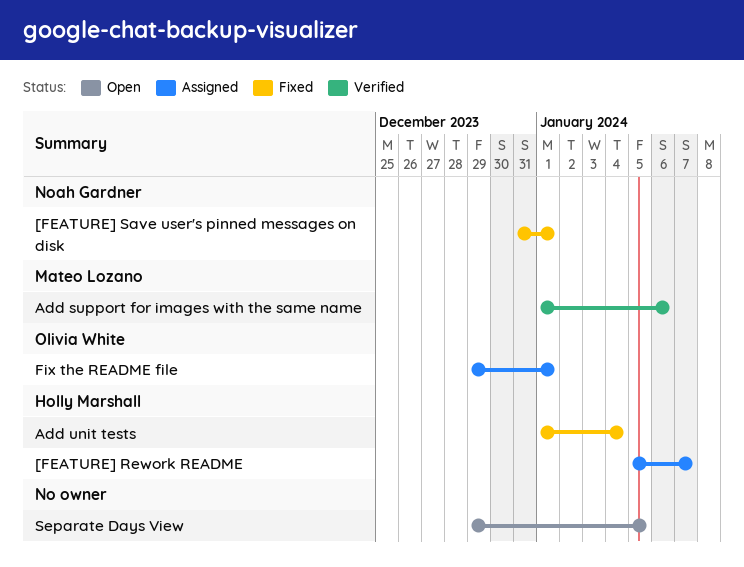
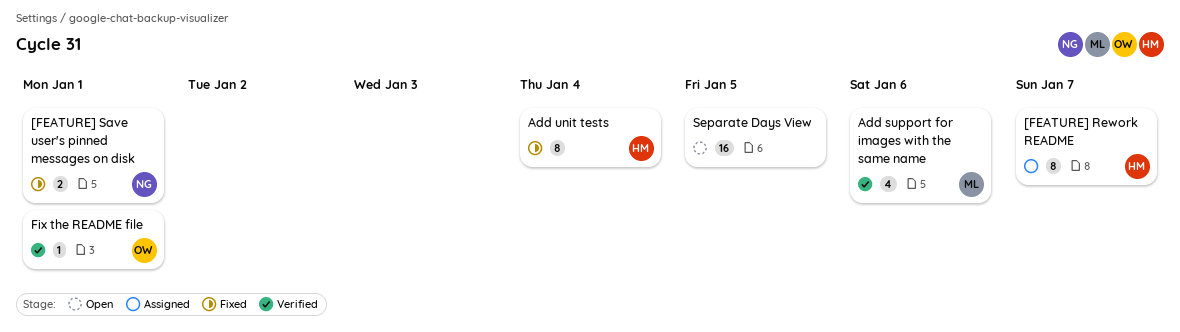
Fix the README file, status: Assigned -> Verified

